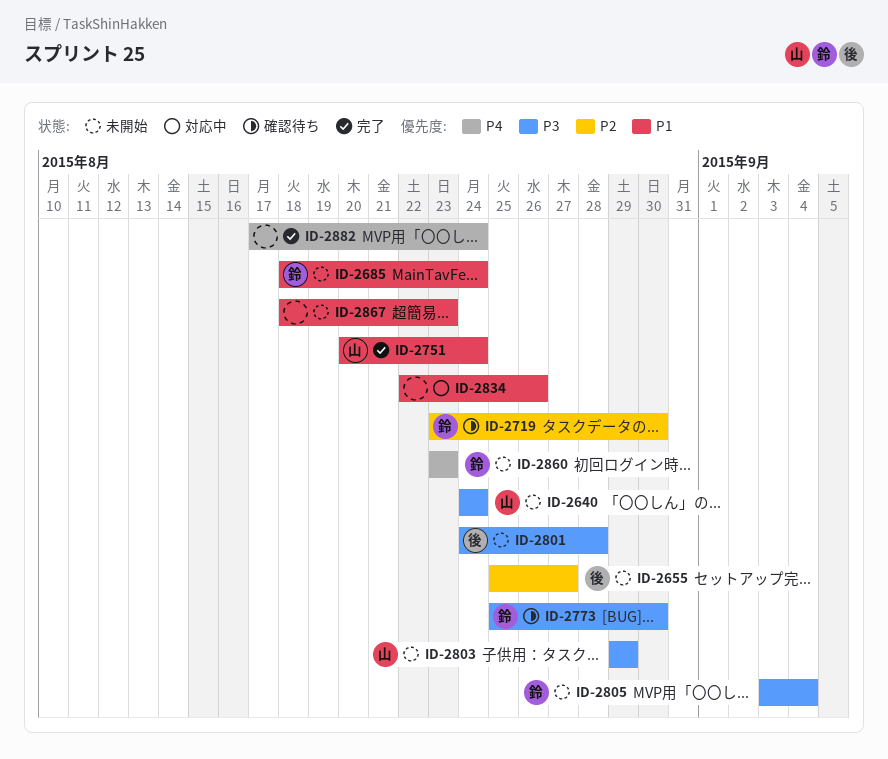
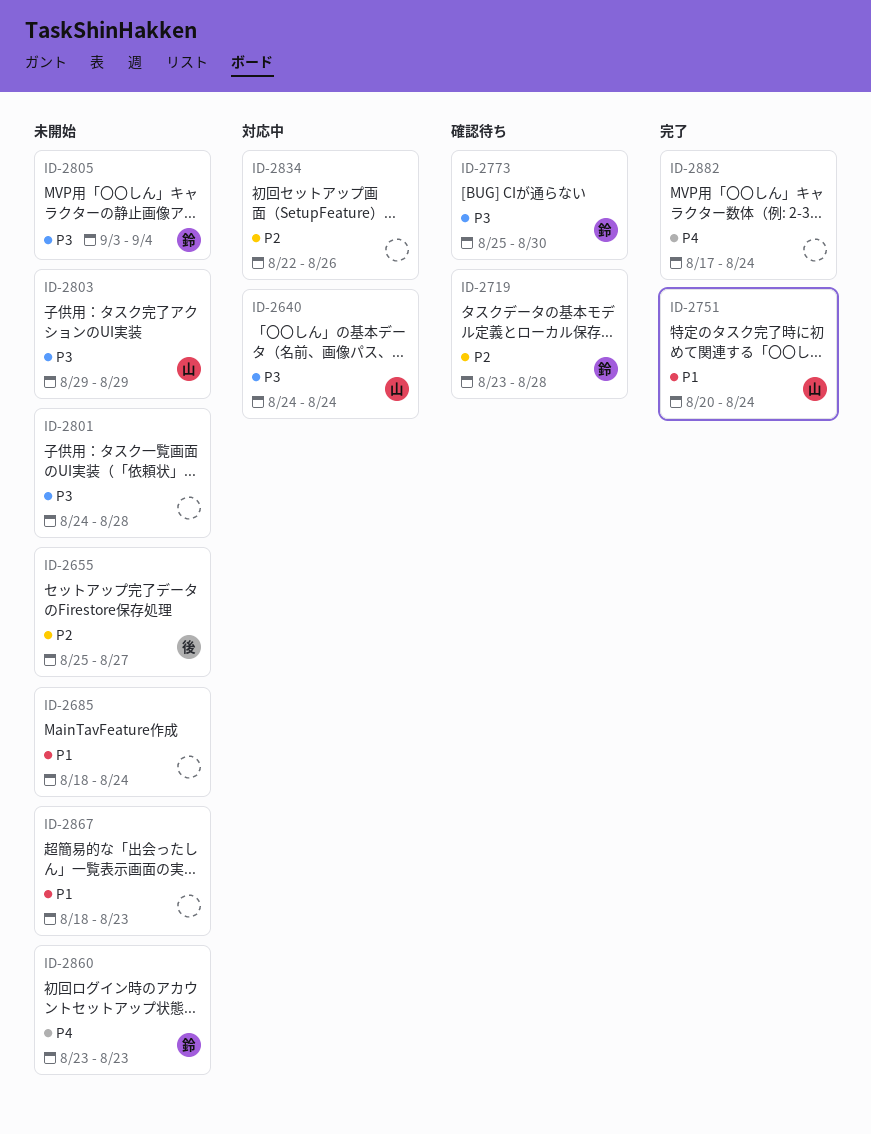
ID-2640, status: 未開始 -> 対応中
ID-2685, owner: 鈴 -> none
ID-2719, due: Aug 30 -> Aug 28
ID-2801, owner: 後 -> none
ID-2834, priority: P1 -> P2

